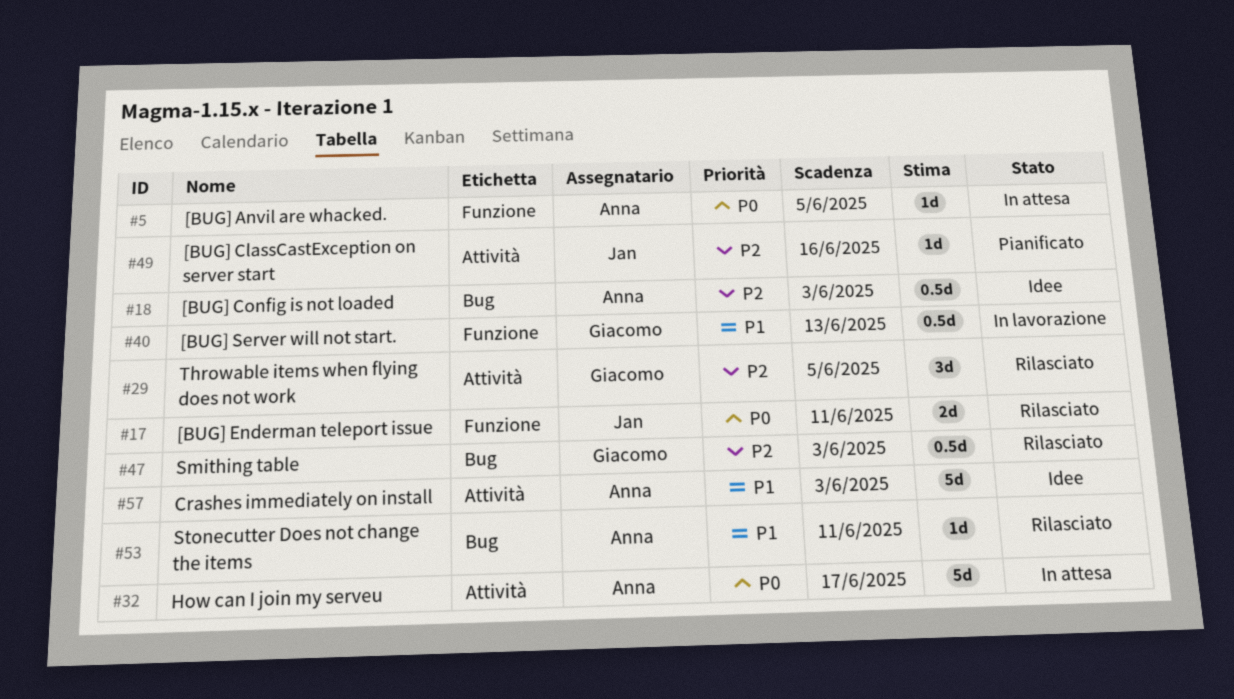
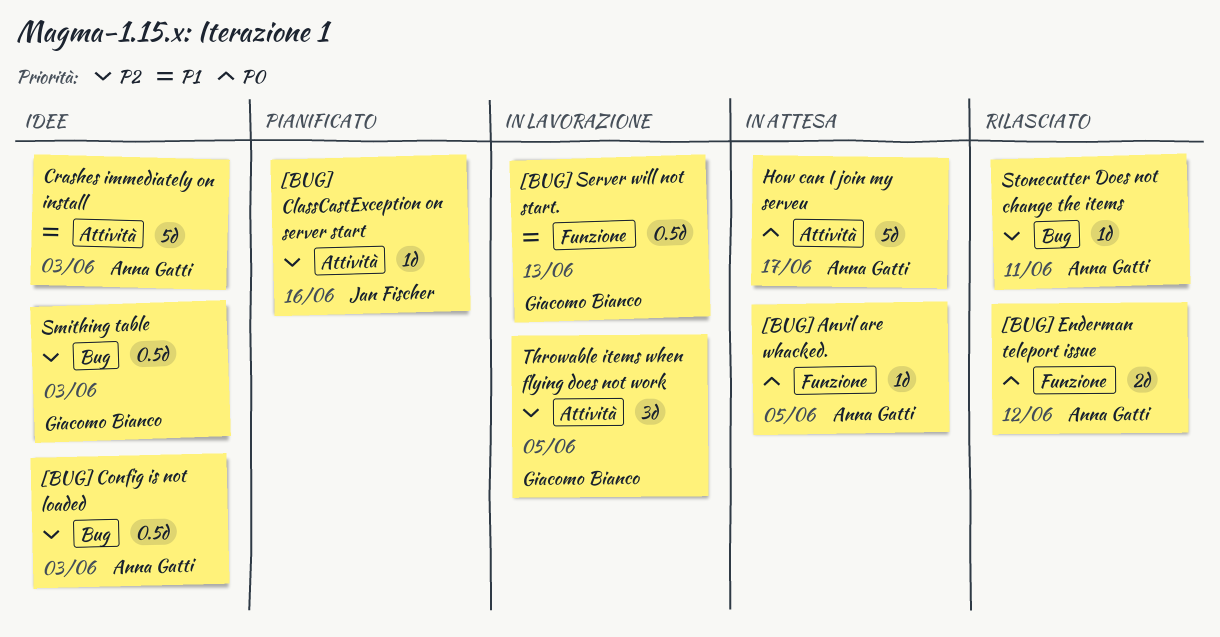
[BUG] Enderman teleport issue, owner: Jan Fischer -> Anna Gatti
[BUG] Enderman teleport issue, due: Jun 11 -> Jun 12
Smithing table, status: Rilasciato -> Idee
Stonecutter Does not change the items, priority: P1 -> P2
Throwable items when flying does not work, status: Rilasciato -> In lavorazione

